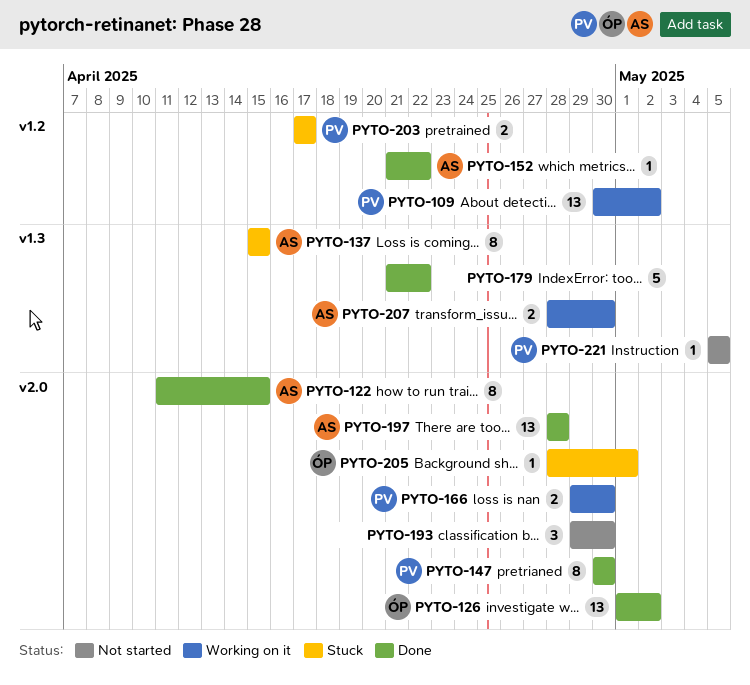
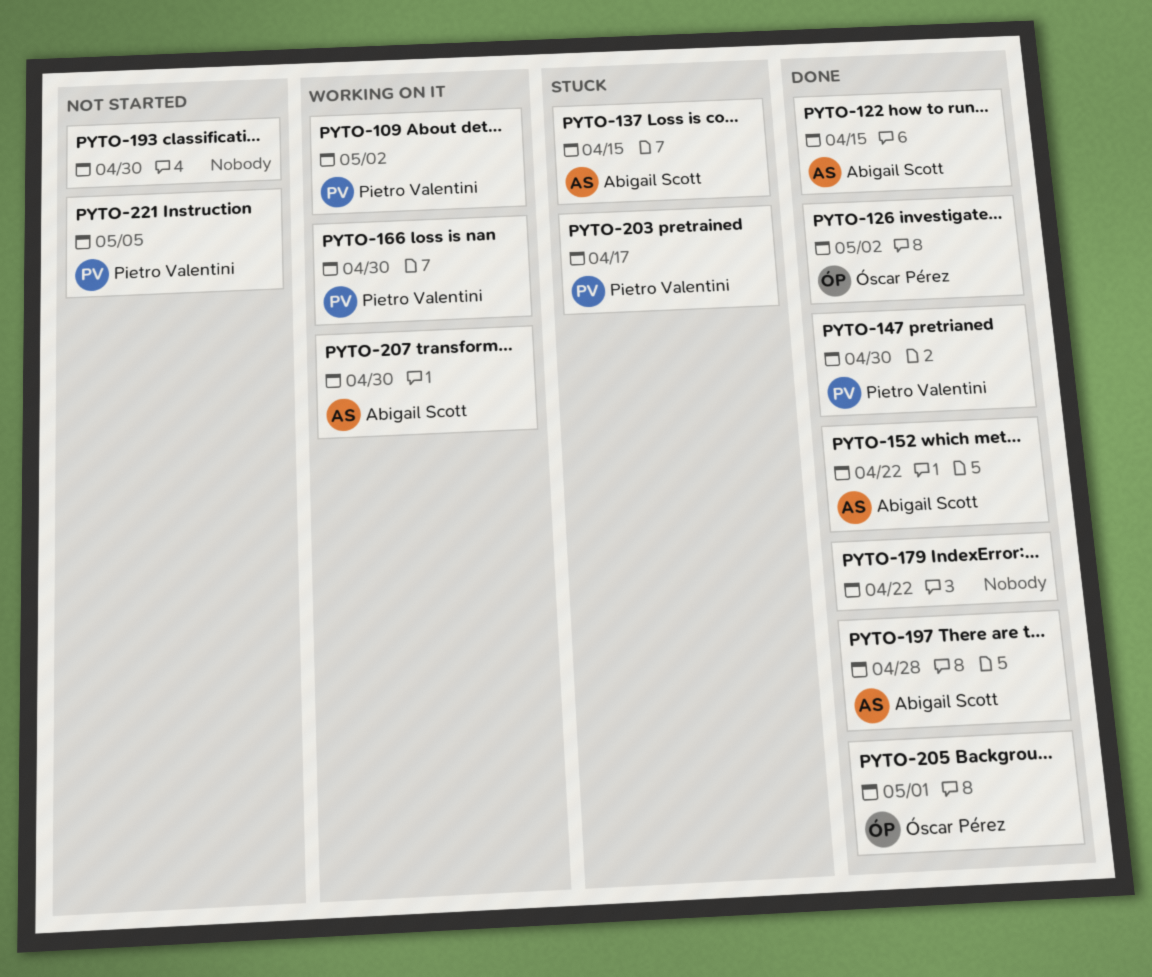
PYTO-205, status: Stuck -> Done

